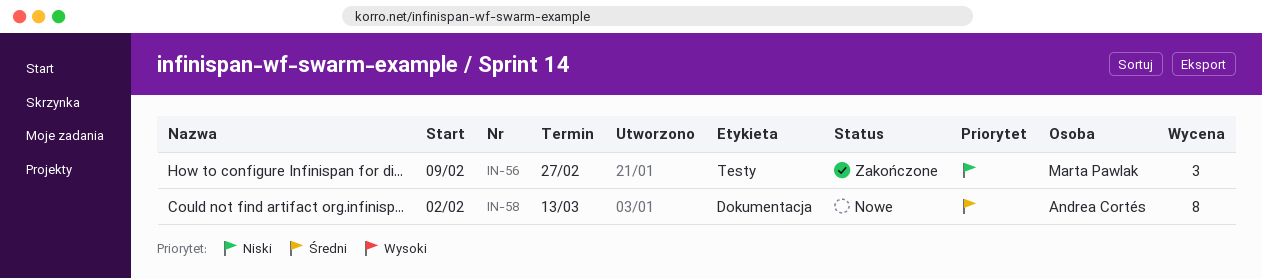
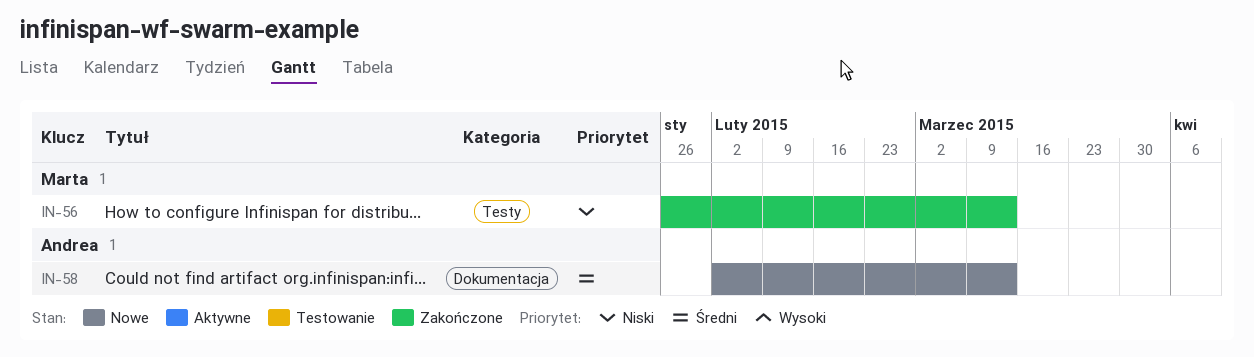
IN-56, start: Feb 9 -> Jan 26
IN-56, due: Feb 27 -> Mar 13

